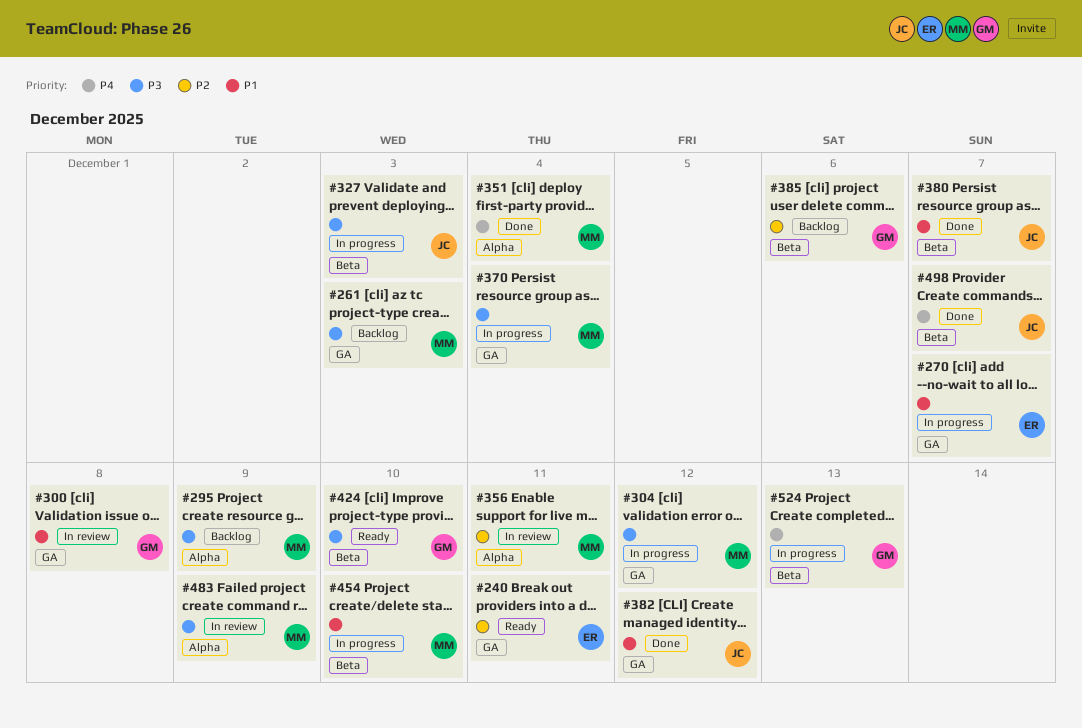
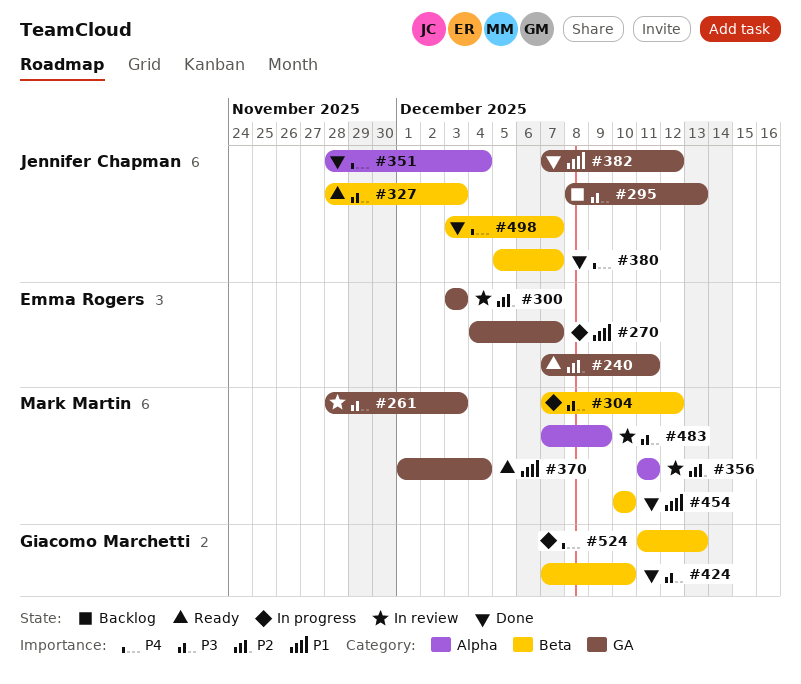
#261, status: Backlog -> In review
#295, owner: Mark Martin -> Jennifer Chapman
#295, label: Alpha -> GA
#295, due: Dec 9 -> Dec 13
#300, owner: Giacomo Marchetti -> Emma Rogers
#300, priority: P1 -> P2
#300, due: Dec 8 -> Dec 3
#304, label: GA -> Beta
#327, status: In progress -> Ready
#351, owner: Mark Martin -> Jennifer Chapman
#370, status: In progress -> Ready
#370, priority: P3 -> P1
#380, priority: P1 -> P4
#385: present -> none
#424, status: Ready -> Done
#454, status: In progress -> Done

